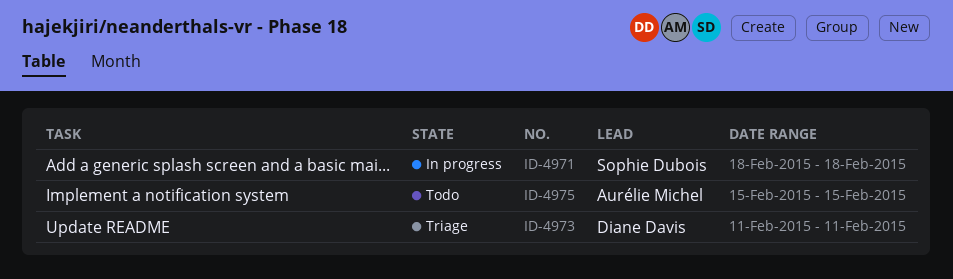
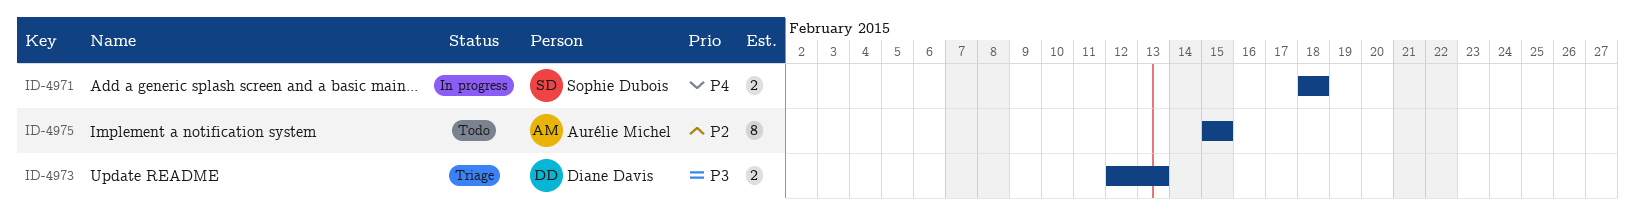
ID-4973, start: Feb 11 -> Feb 12
ID-4973, due: Feb 11 -> Feb 13

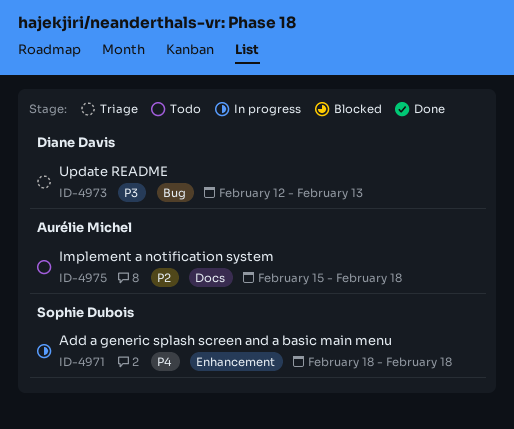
ID-4975, due: Feb 15 -> Feb 18

